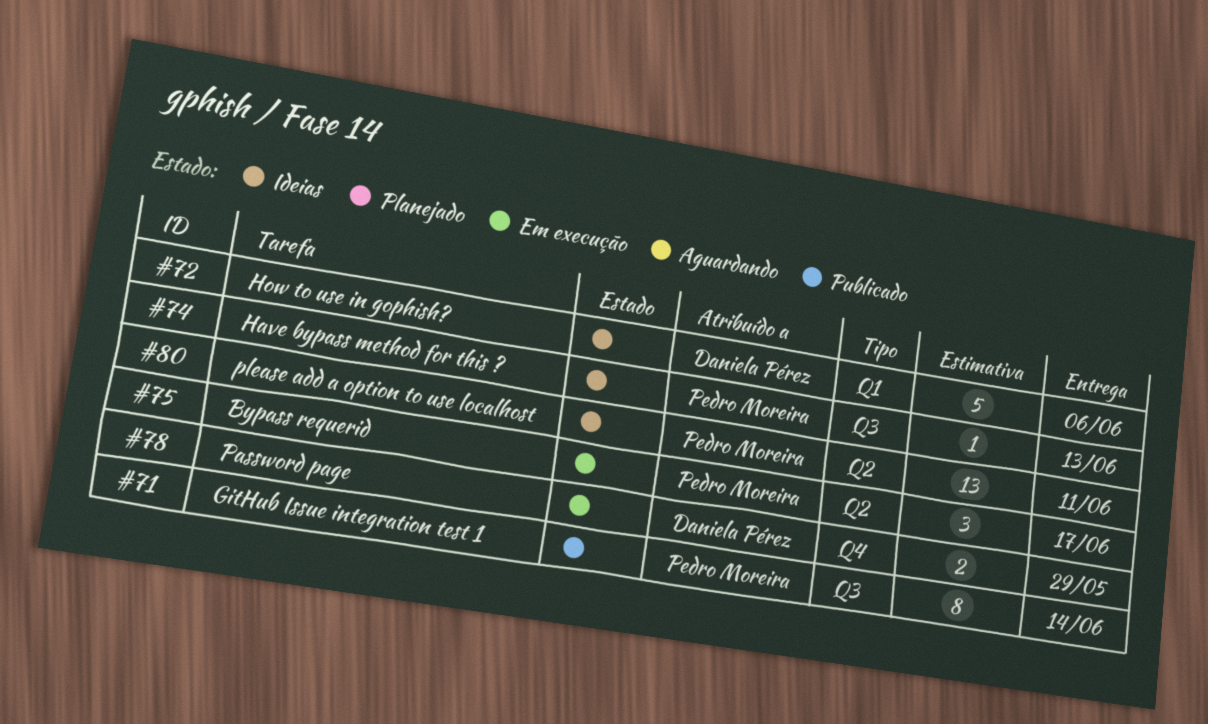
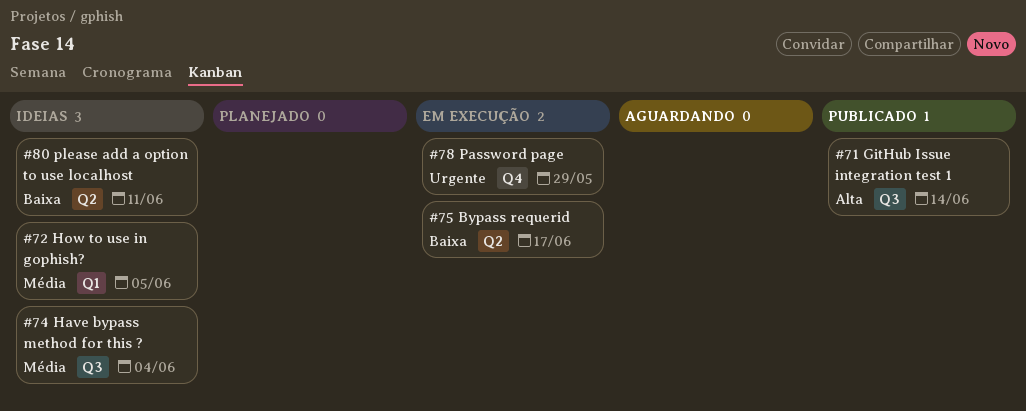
#72, due: Jun 6 -> Jun 5
#74, due: Jun 13 -> Jun 4

